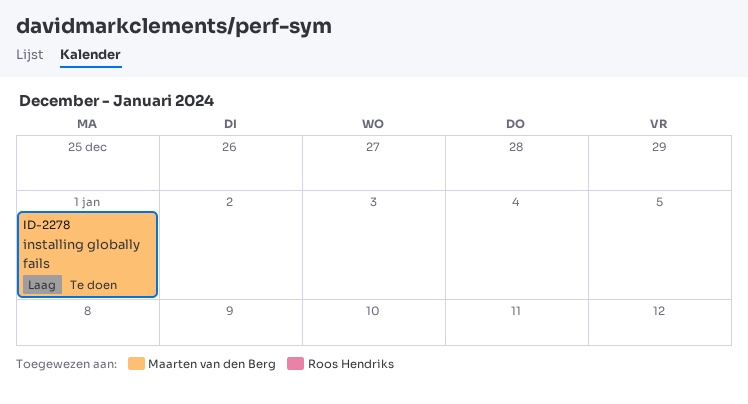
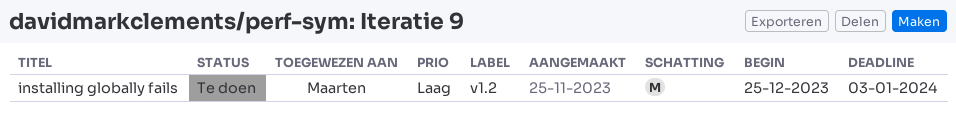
installing globally fails, due: Jan 1 -> Jan 3

